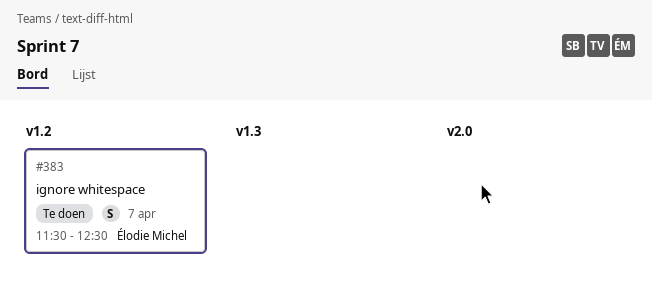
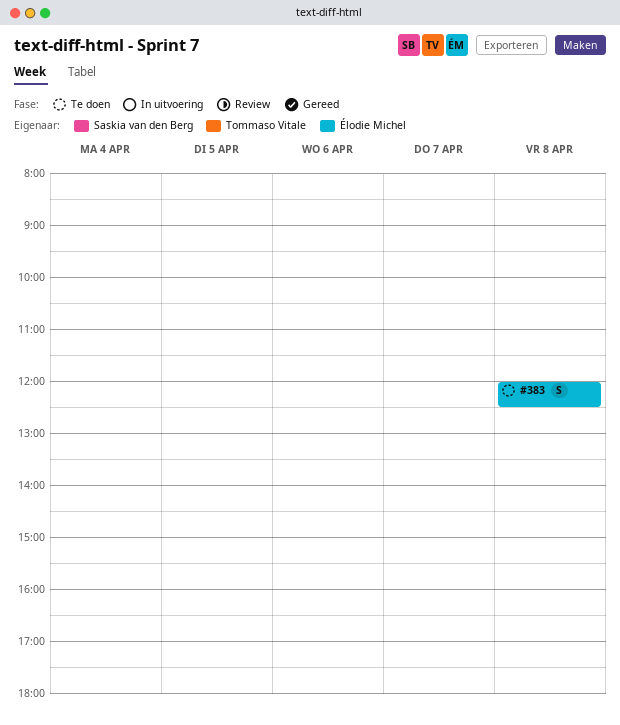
#383, day: Apr 7 -> Apr 8
#383, begins: 11:30 -> 12:00

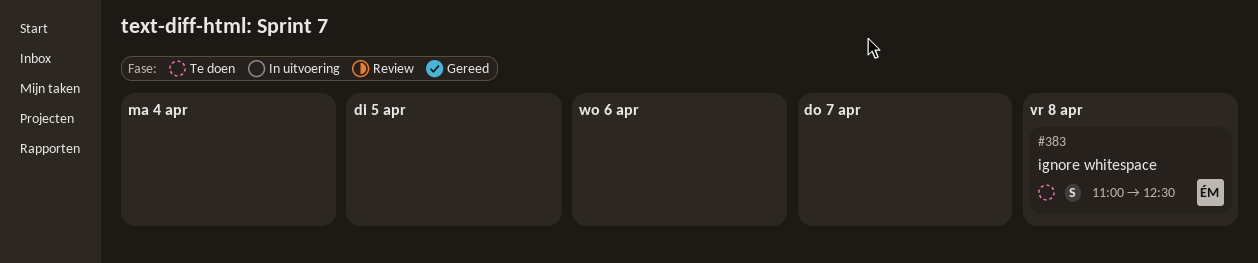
#383, begins: 12:00 -> 11:00

